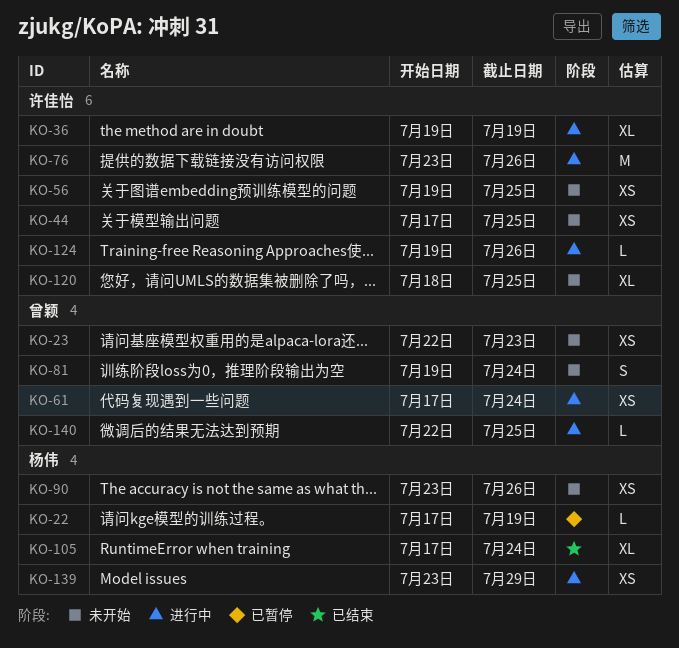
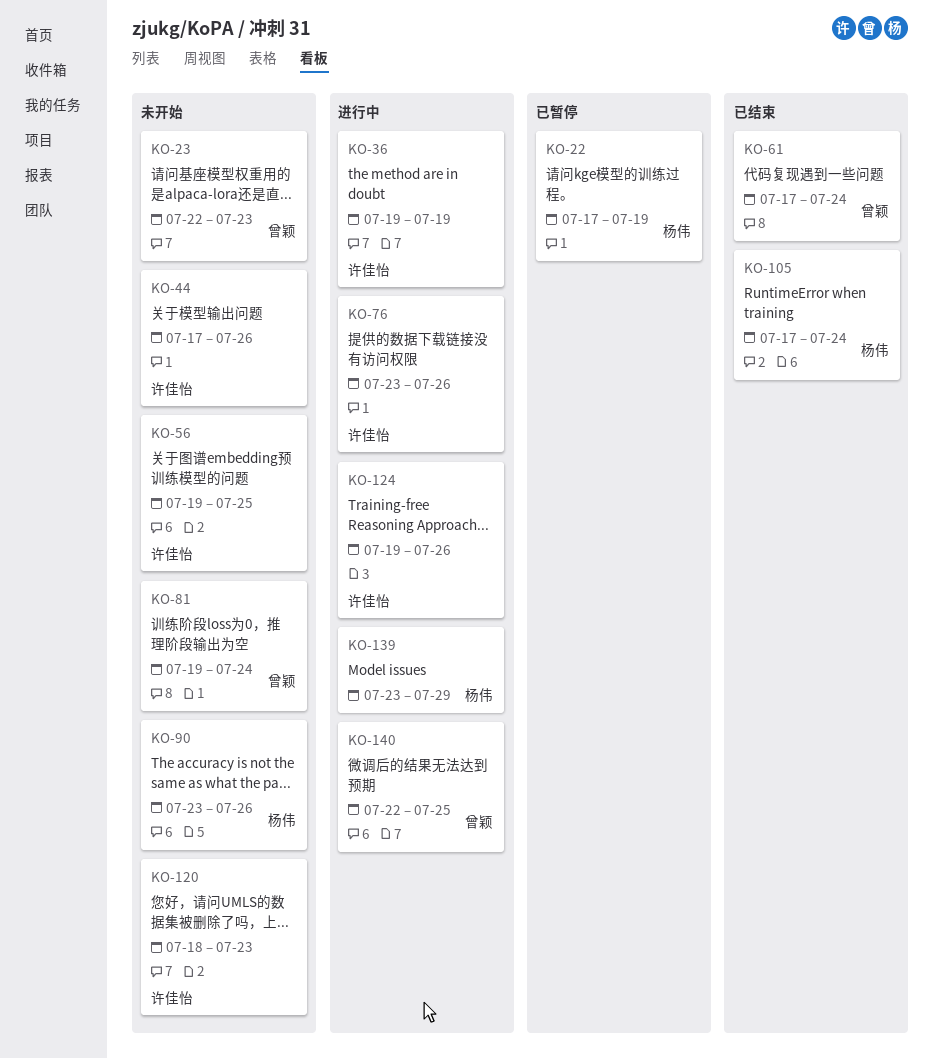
KO-44, due: Jul 25 -> Jul 26
KO-61, status: 进行中 -> 已结束
KO-120, due: Jul 25 -> Jul 23

